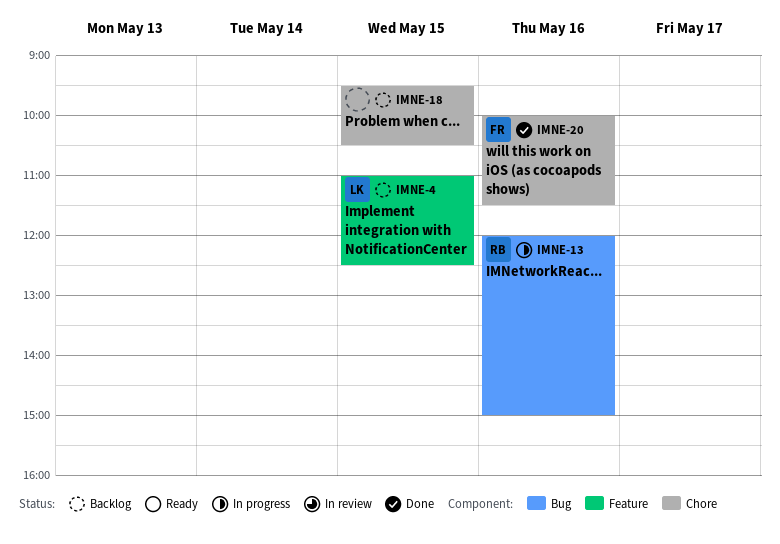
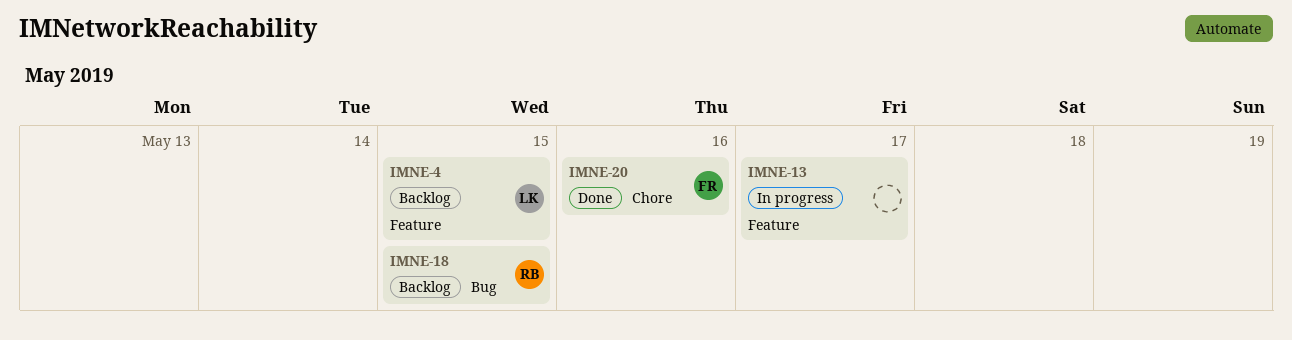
IMNE-13, owner: RB -> none
IMNE-13, label: Bug -> Feature
IMNE-13, day: May 16 -> May 17
IMNE-18, owner: none -> RB
IMNE-18, label: Chore -> Bug

